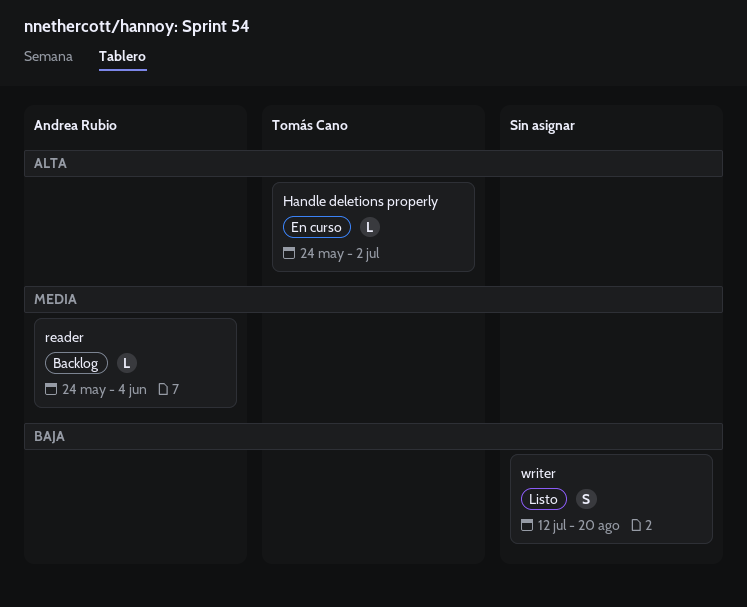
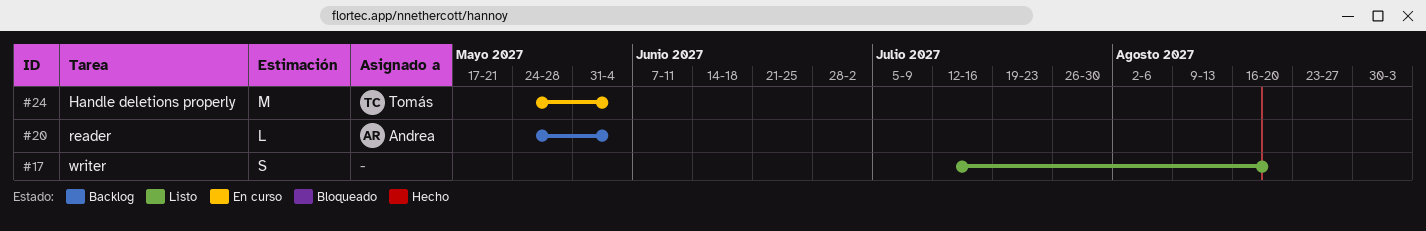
Handle deletions properly, estimate: L -> M
Handle deletions properly, due: Jul 2 -> Jun 4

